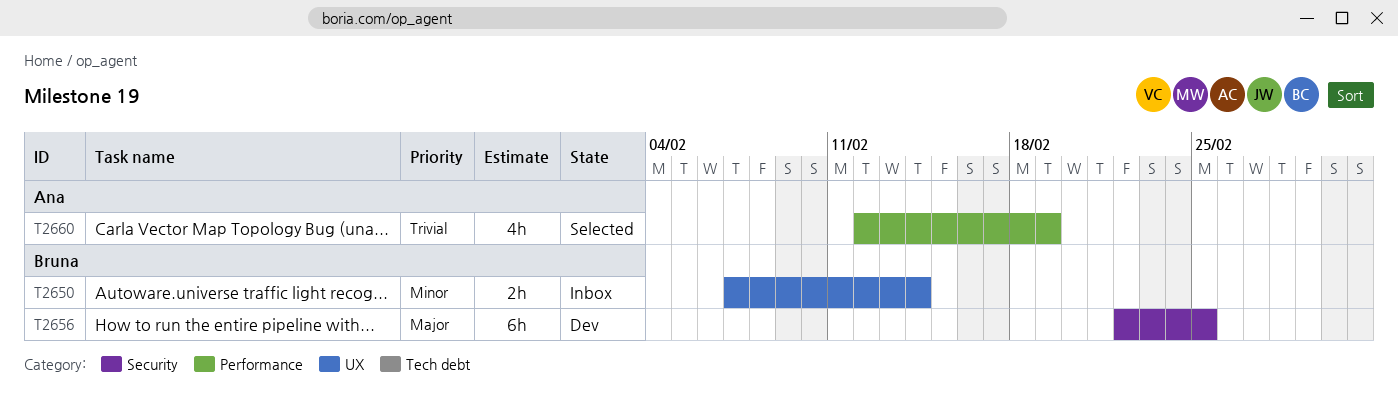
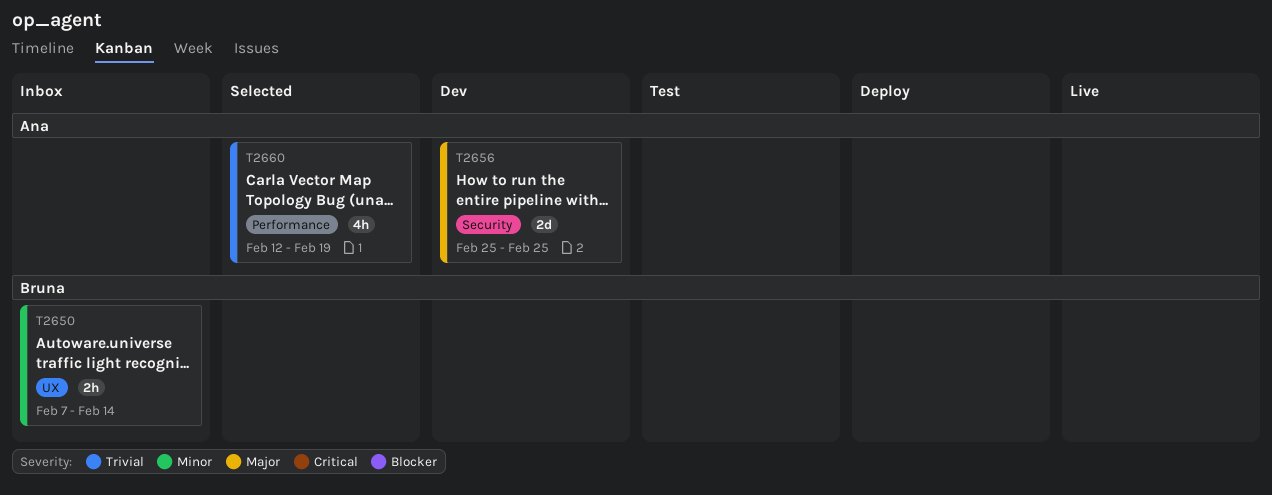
T2656, owner: Bruna -> Ana
T2656, estimate: 6h -> 2d
T2656, start: Feb 22 -> Feb 25

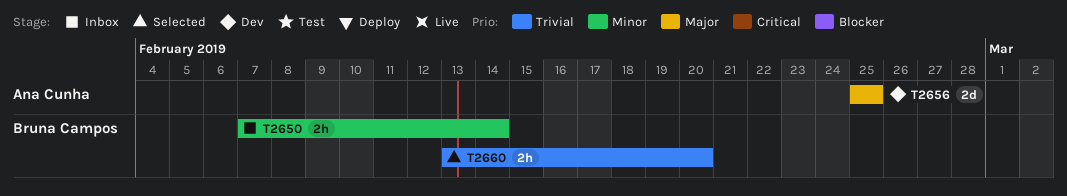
T2660, owner: Ana Cunha -> Bruna Campos
T2660, estimate: 4h -> 2h
T2660, start: Feb 12 -> Feb 13
T2660, due: Feb 19 -> Feb 20

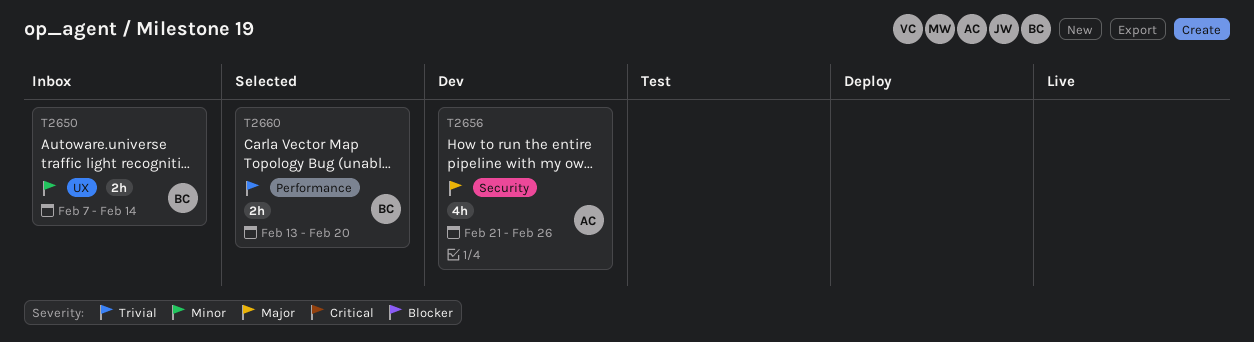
T2656, estimate: 2d -> 4h
T2656, start: Feb 25 -> Feb 21
T2656, due: Feb 25 -> Feb 26

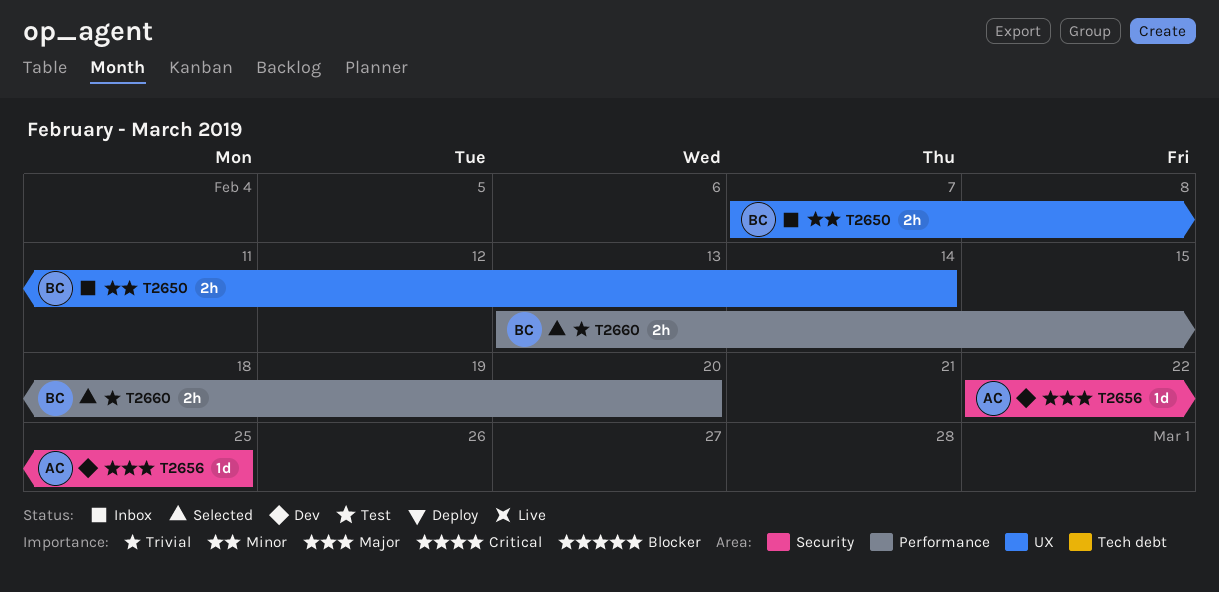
T2656, estimate: 4h -> 1d
T2656, start: Feb 21 -> Feb 22
T2656, due: Feb 26 -> Feb 25

